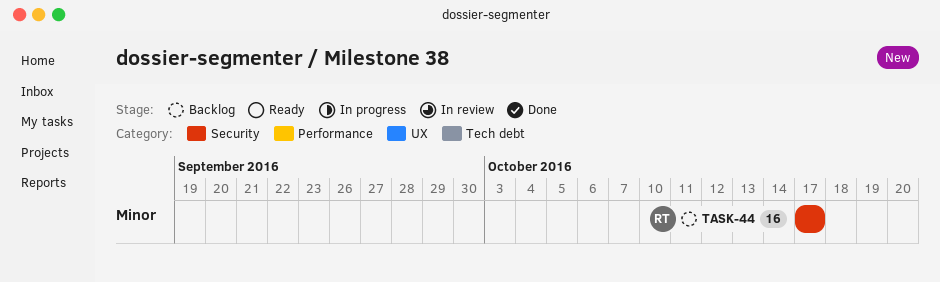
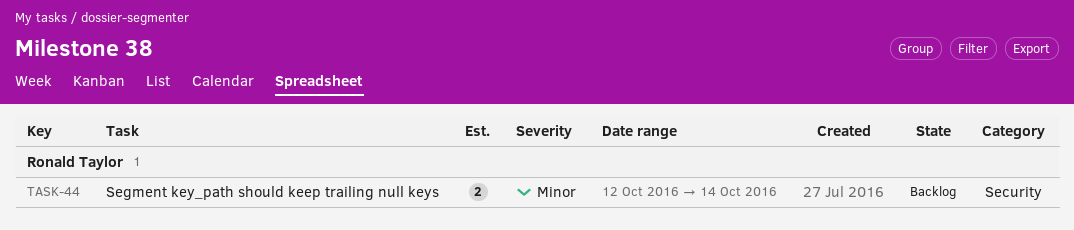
TASK-44, estimate: 16 -> 2
TASK-44, start: Oct 17 -> Oct 12
TASK-44, due: Oct 17 -> Oct 14

